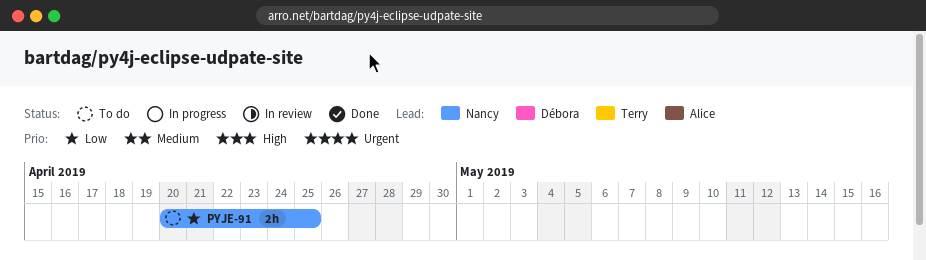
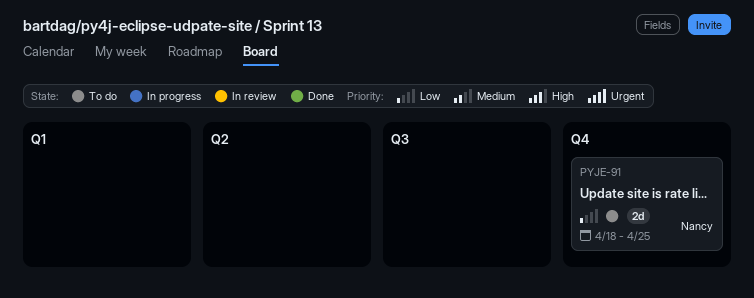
PYJE-91, estimate: 2h -> 2d
PYJE-91, start: Apr 20 -> Apr 18

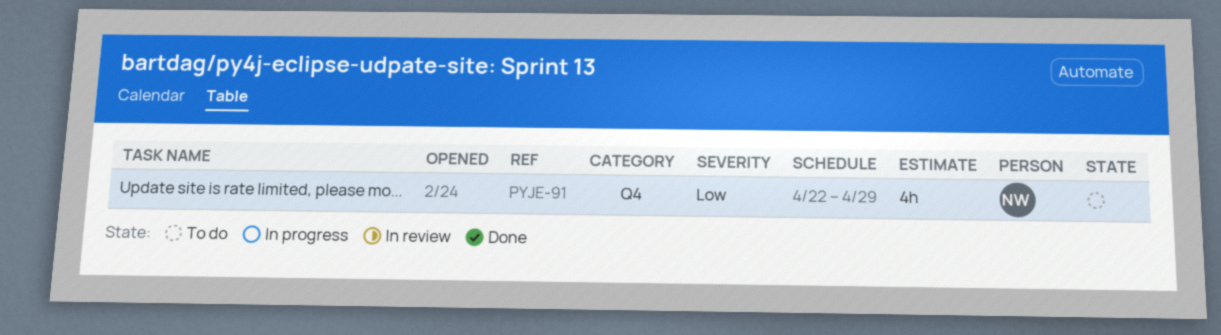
PYJE-91, estimate: 2d -> 4h
PYJE-91, start: Apr 18 -> Apr 22
PYJE-91, due: Apr 25 -> Apr 29

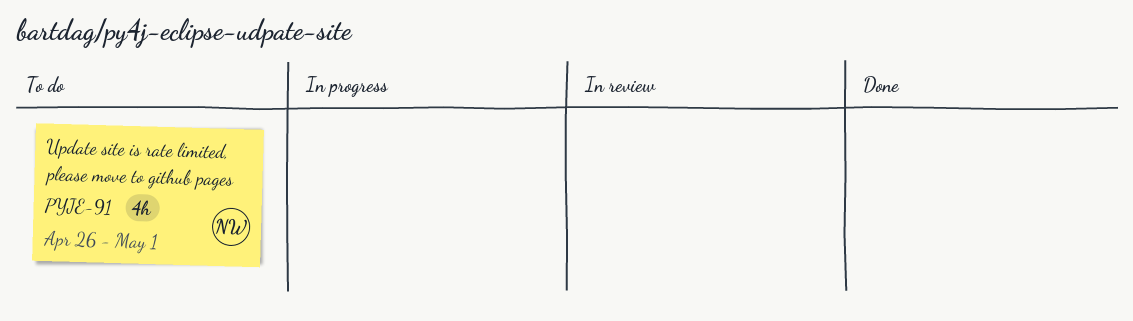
PYJE-91, start: Apr 22 -> Apr 26
PYJE-91, due: Apr 29 -> May 1

